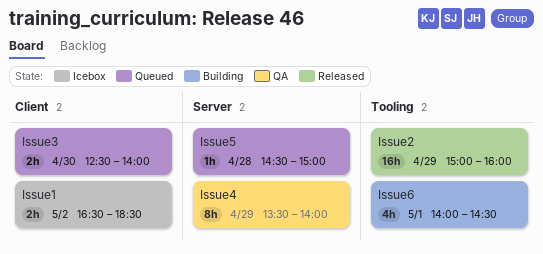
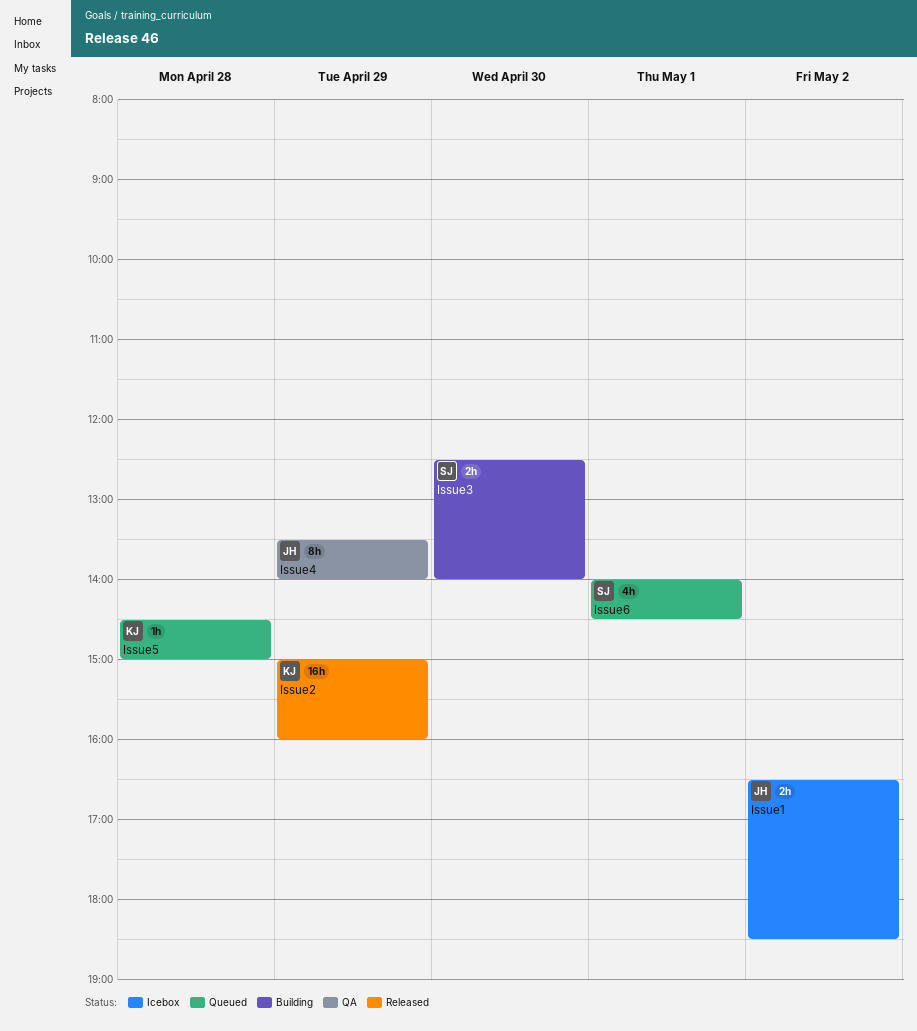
Issue3, status: Queued -> Building
Issue6, status: Building -> Queued

